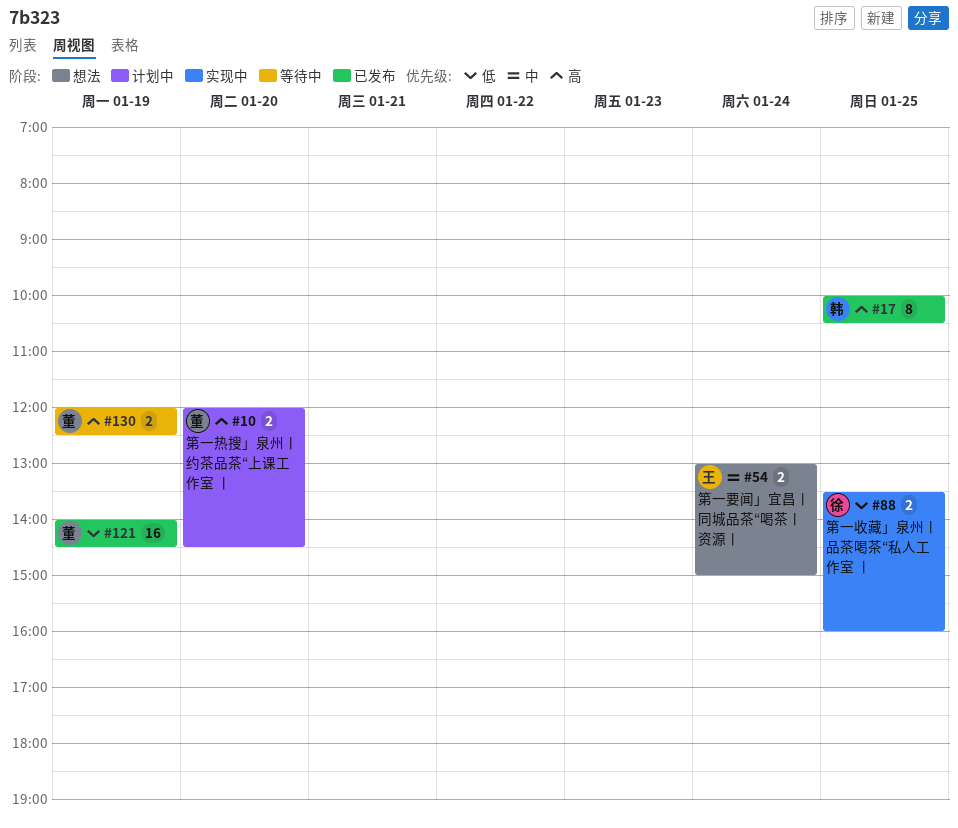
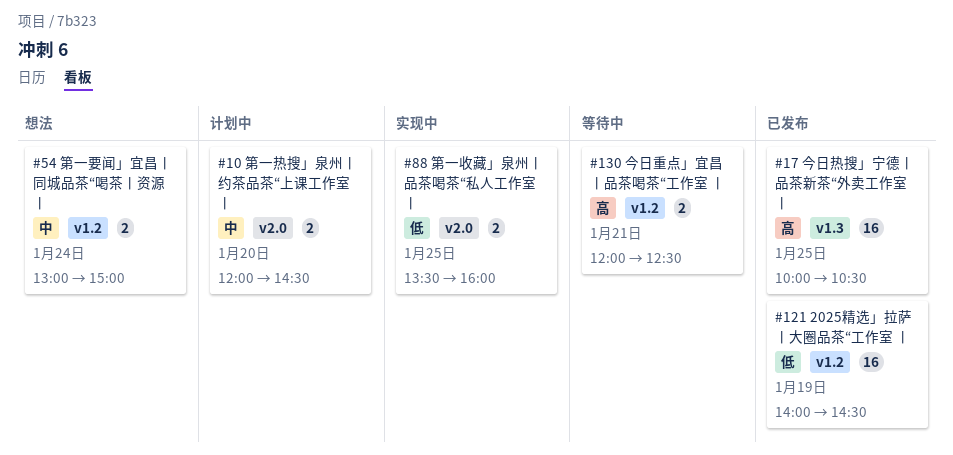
#10, priority: 高 -> 中
#17, estimate: 8 -> 16
#130, day: Jan 19 -> Jan 21

